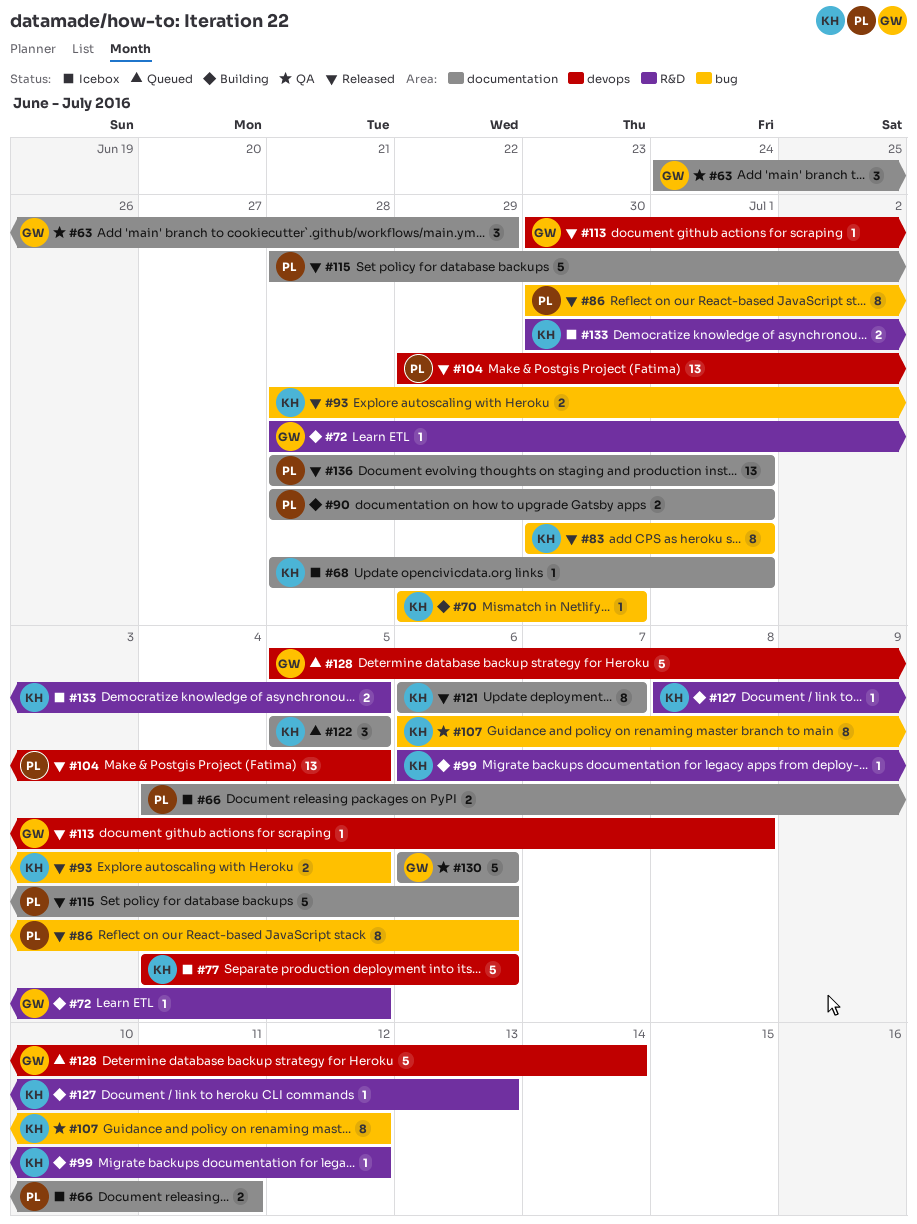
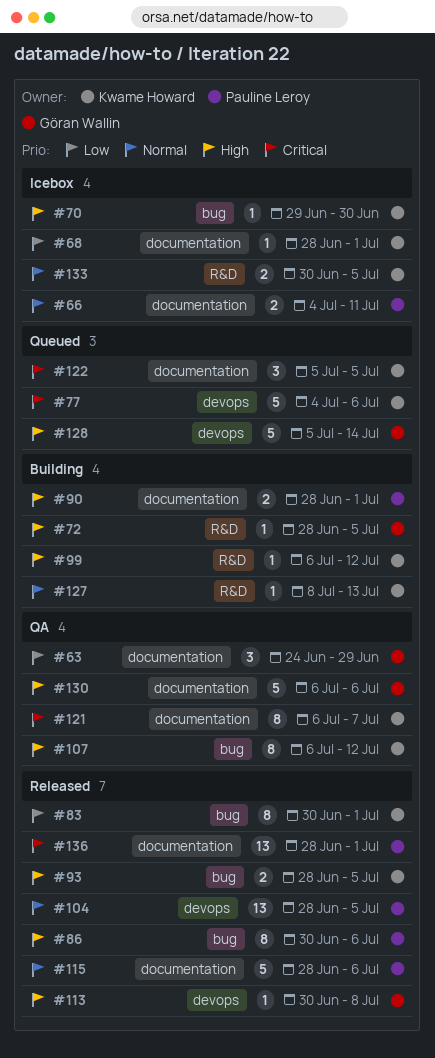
#70, status: Building -> Icebox
#77, status: Icebox -> Queued
#104, start: Jun 29 -> Jun 28
#121, status: Released -> QA

